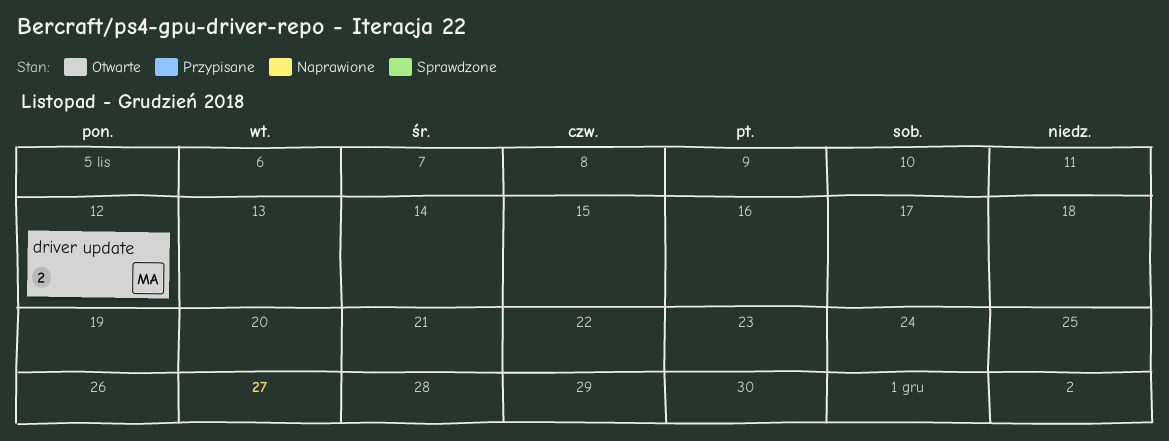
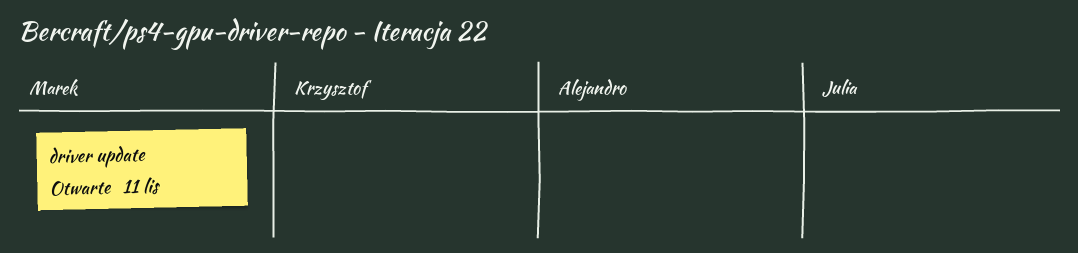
driver update, due: Nov 12 -> Nov 11

